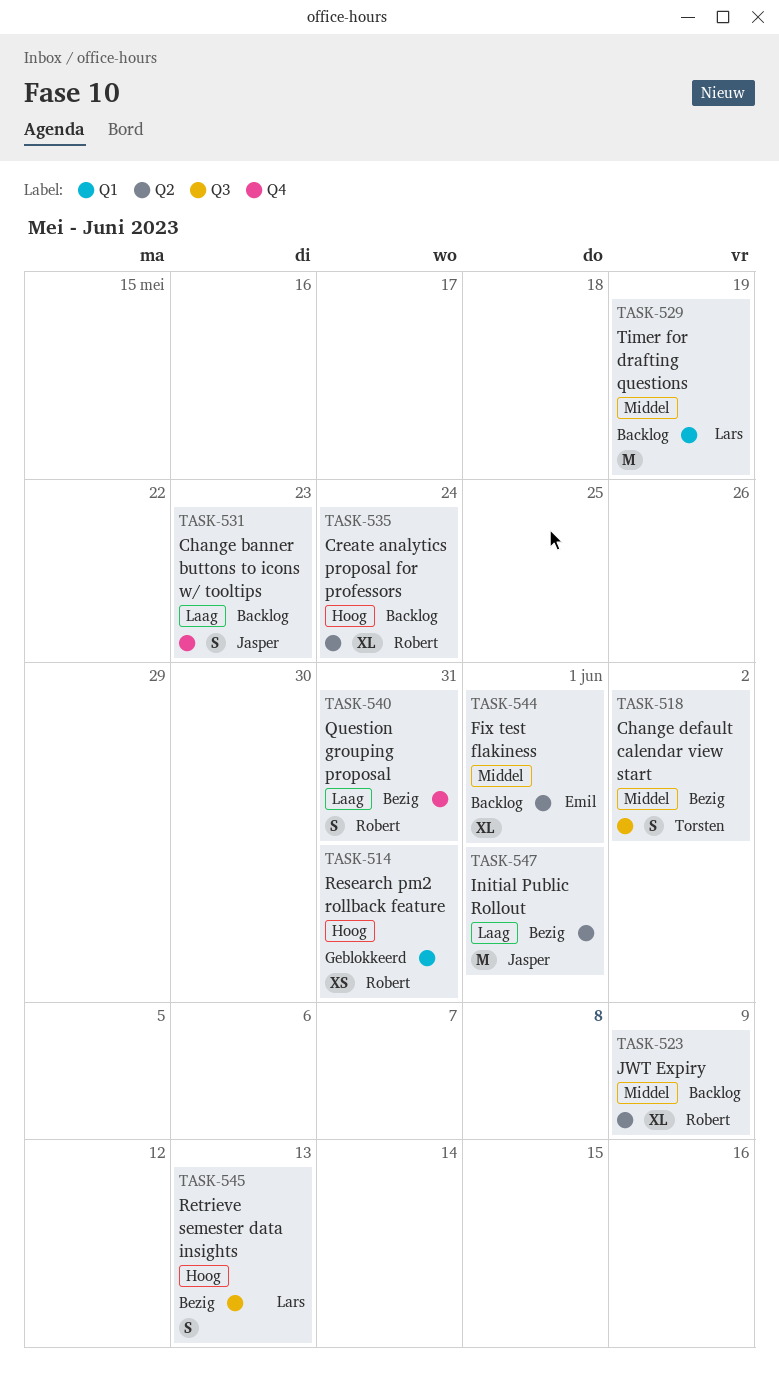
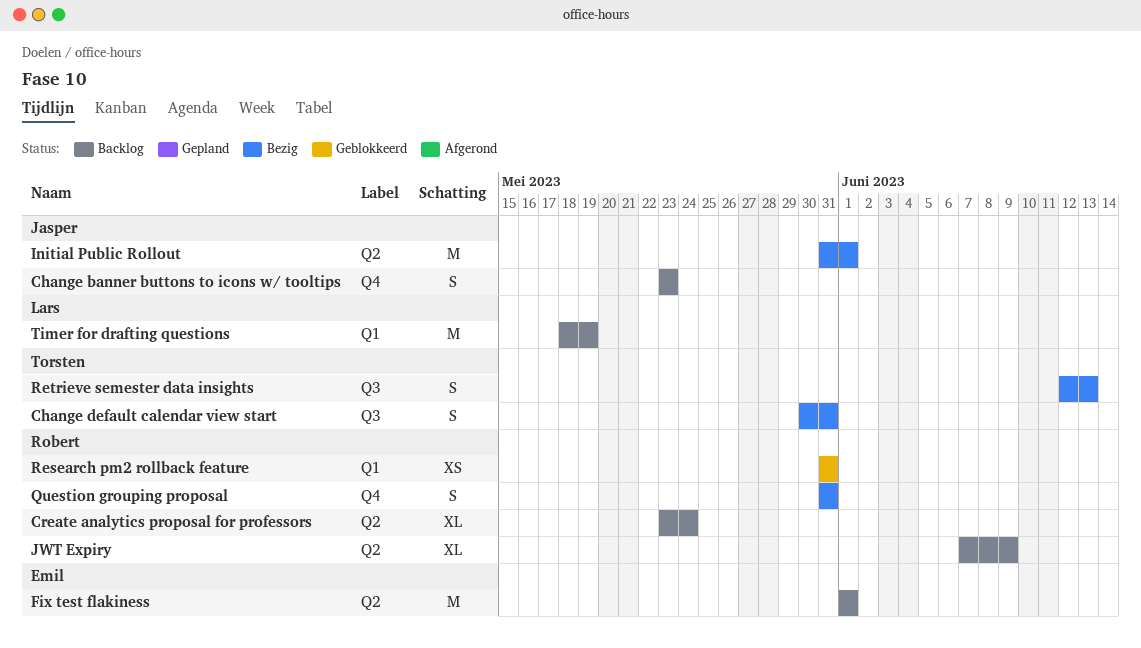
Change default calendar view start, due: Jun 2 -> May 31
Fix test flakiness, estimate: XL -> M
Retrieve semester data insights, owner: Lars -> Torsten

